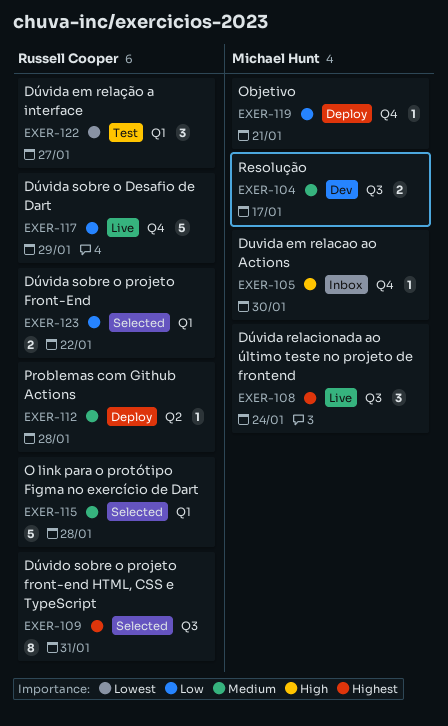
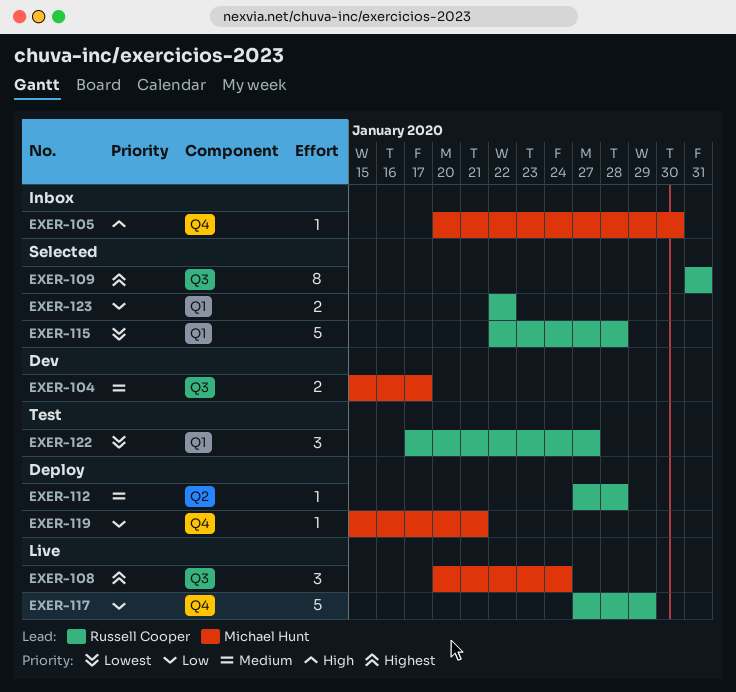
EXER-115, priority: Medium -> Lowest

